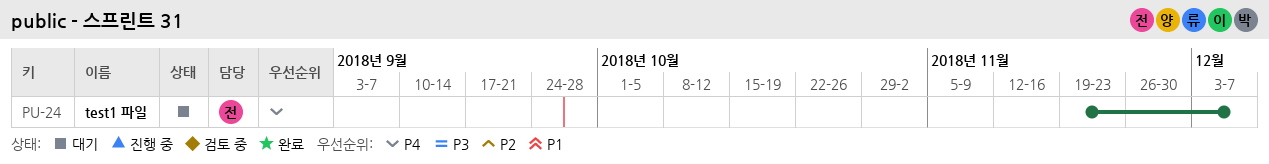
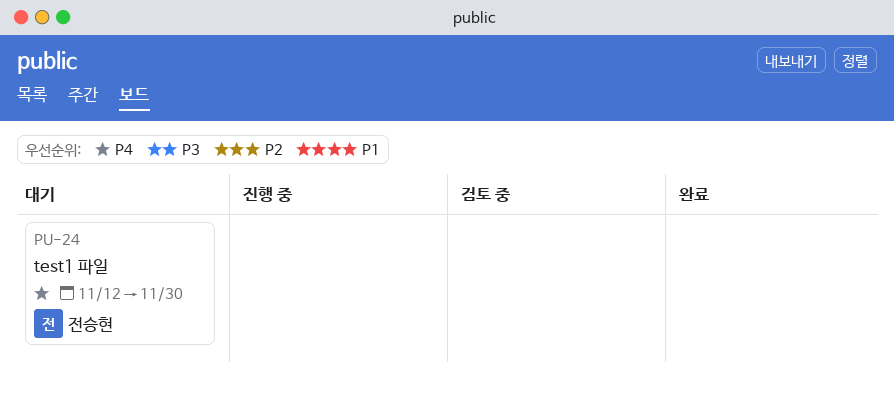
PU-24, start: Nov 19 -> Nov 12
PU-24, due: Dec 7 -> Nov 30

